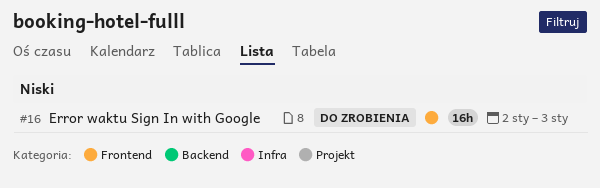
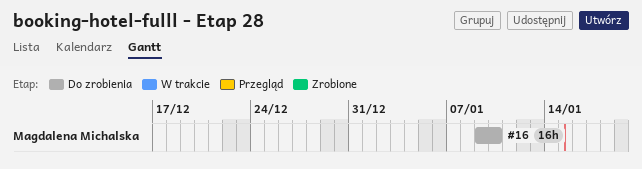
#16, start: Jan 2 -> Jan 9
#16, due: Jan 3 -> Jan 10

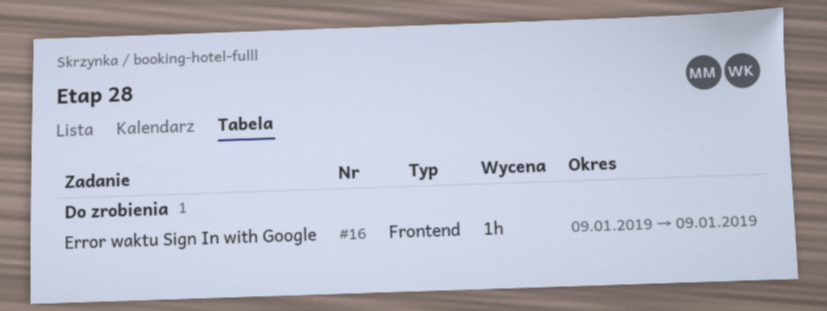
#16, estimate: 16h -> 1h
#16, due: Jan 10 -> Jan 9

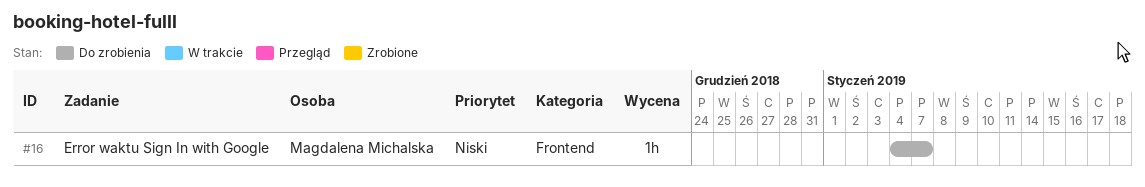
#16, start: Jan 9 -> Jan 4
#16, due: Jan 9 -> Jan 7

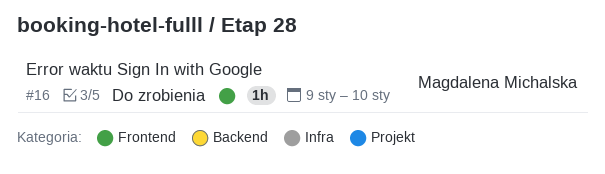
#16, start: Jan 4 -> Jan 9
#16, due: Jan 7 -> Jan 10

